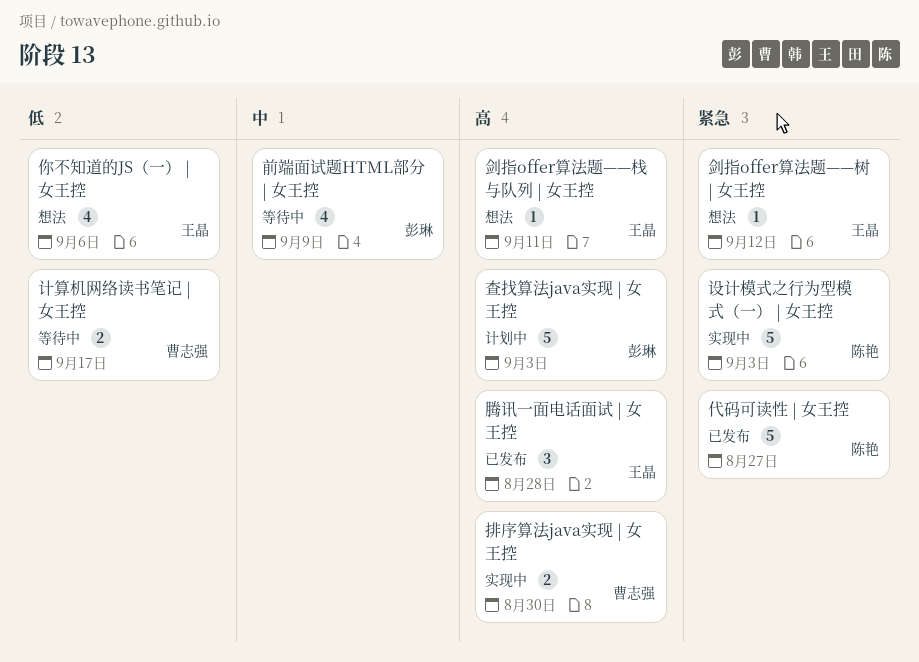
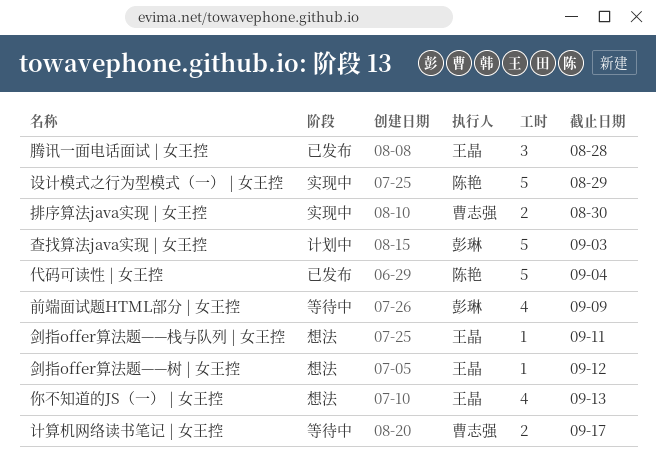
代码可读性 | 女王控, due: Aug 27 -> Sep 4
你不知道的JS（一） | 女王控, due: Sep 6 -> Sep 13
设计模式之行为型模式（一） | 女王控, due: Sep 3 -> Aug 29

